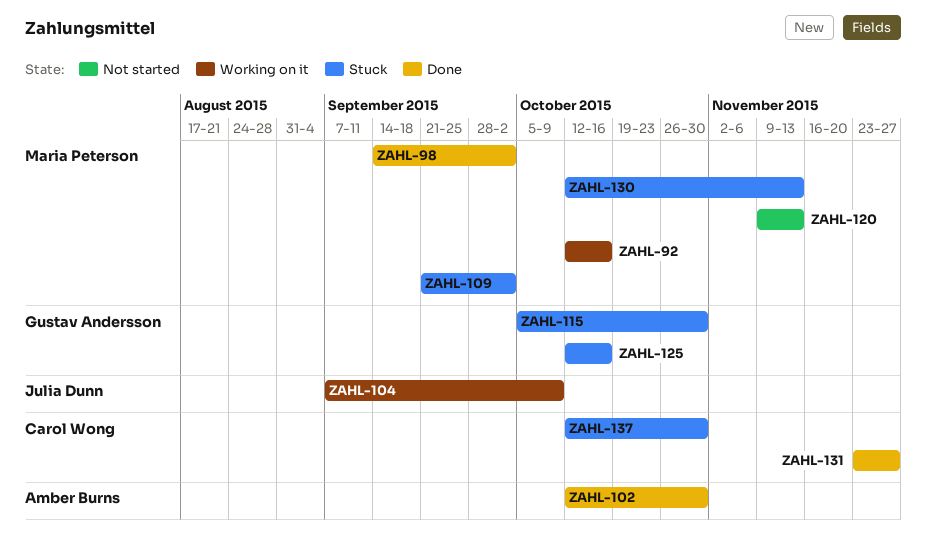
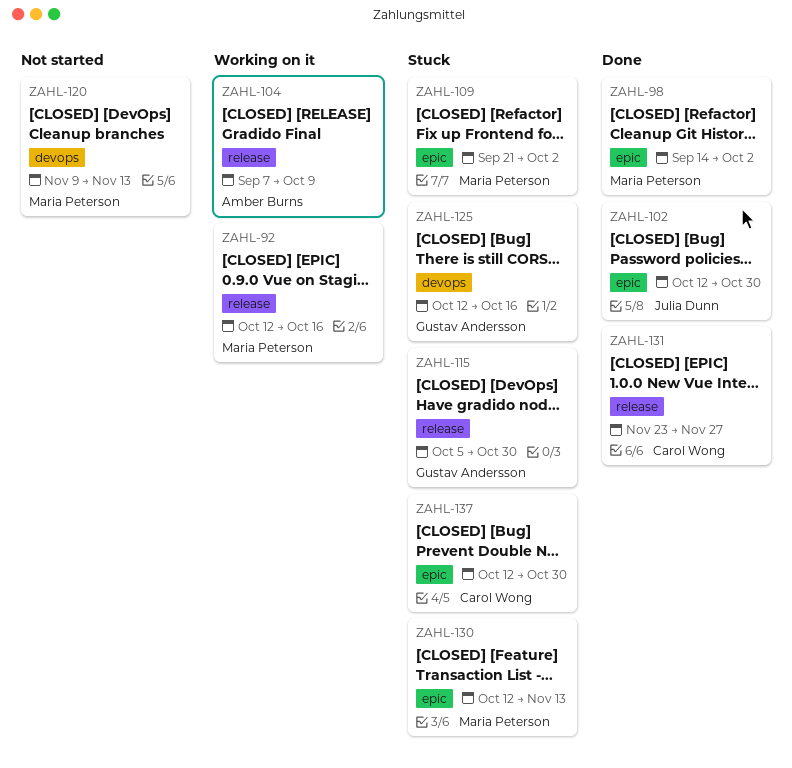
ZAHL-102, owner: Amber Burns -> Julia Dunn
ZAHL-104, owner: Julia Dunn -> Amber Burns

